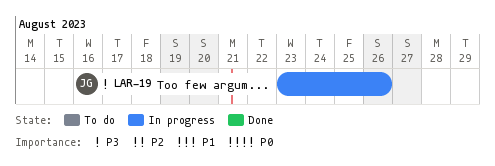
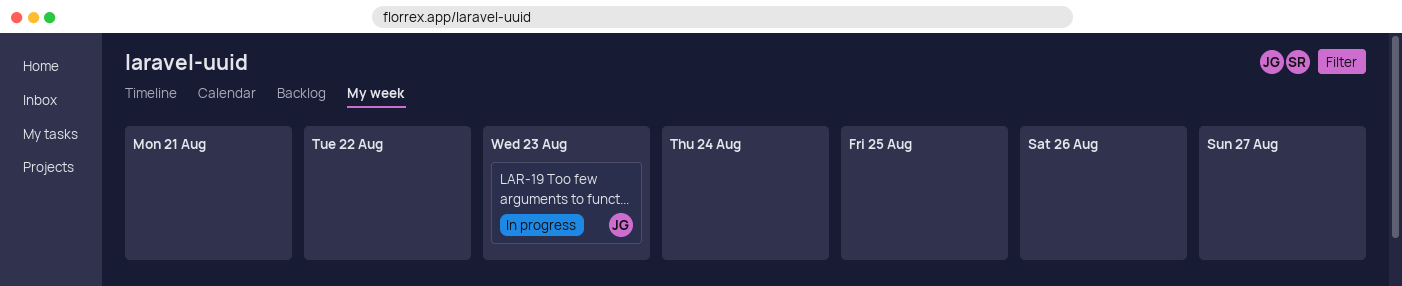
LAR-19, due: Aug 26 -> Aug 23

